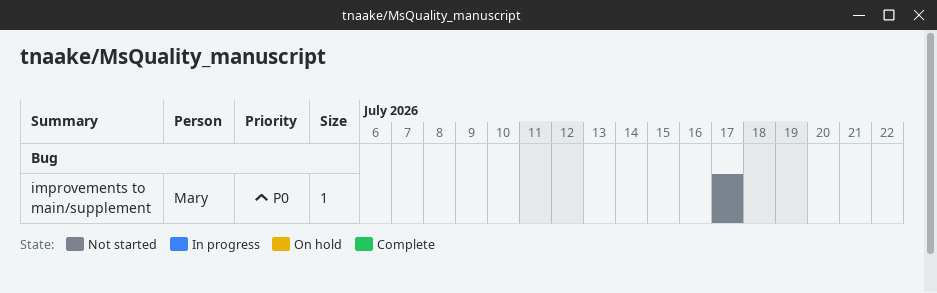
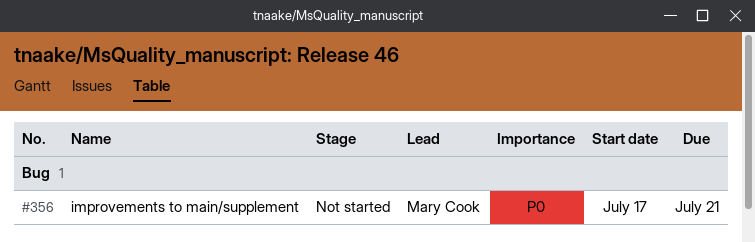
improvements to main/supplement, due: Jul 17 -> Jul 21

